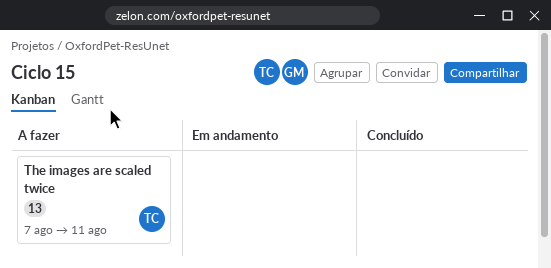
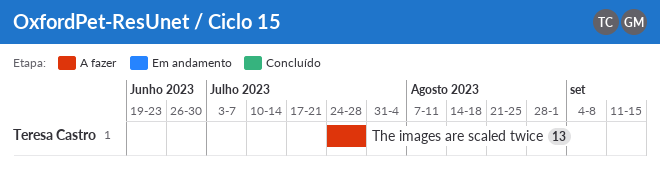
The images are scaled twice, start: Aug 7 -> Jul 24
The images are scaled twice, due: Aug 11 -> Jul 28

